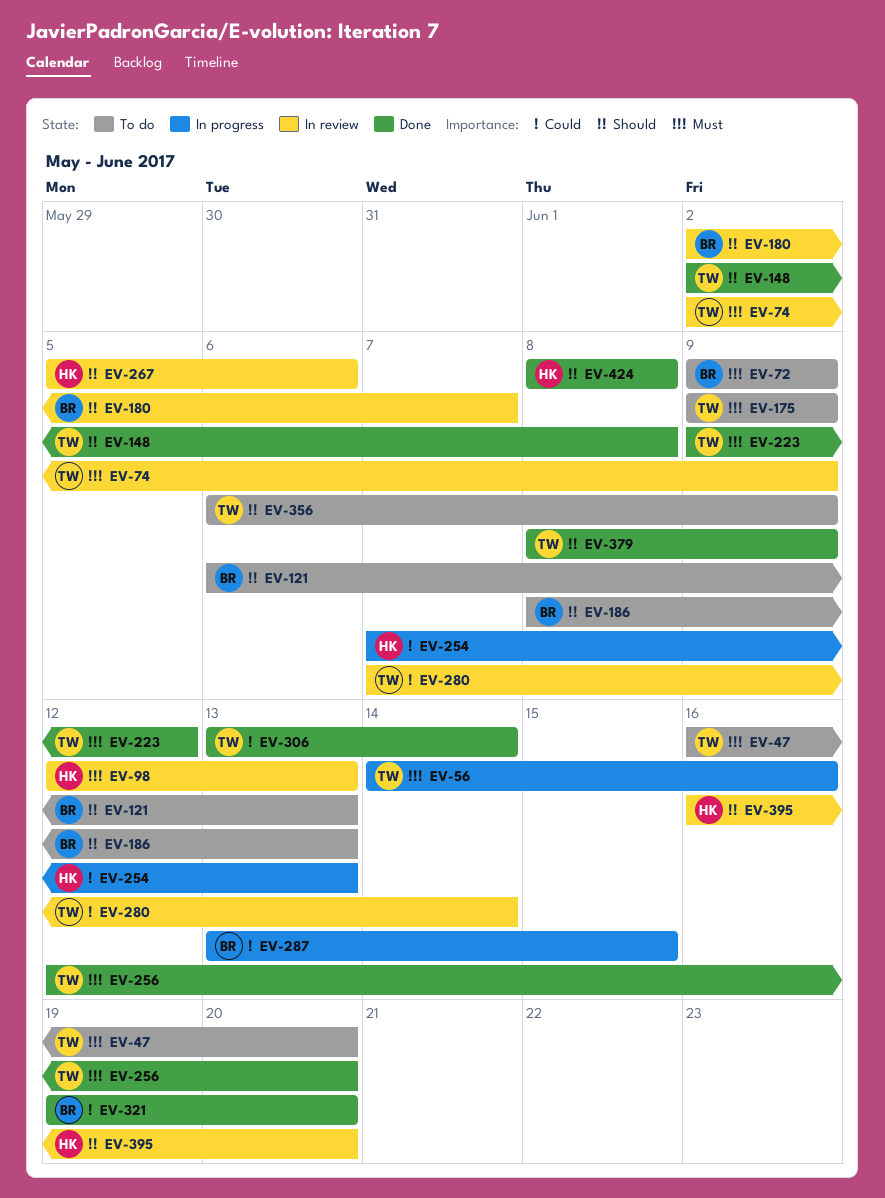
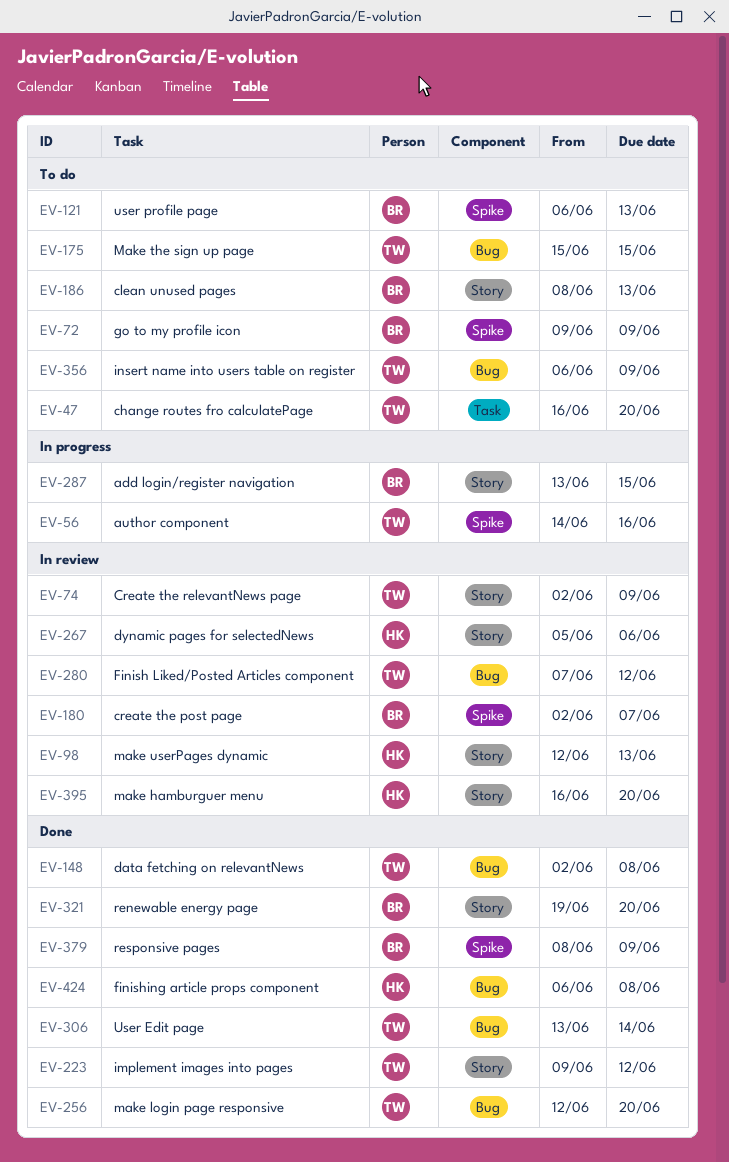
EV-175, start: Jun 9 -> Jun 15
EV-175, due: Jun 9 -> Jun 15
EV-254: present -> none
EV-280, due: Jun 14 -> Jun 12
EV-379, owner: TW -> BR
EV-424, start: Jun 8 -> Jun 6

